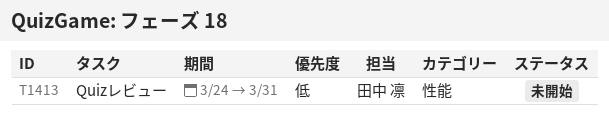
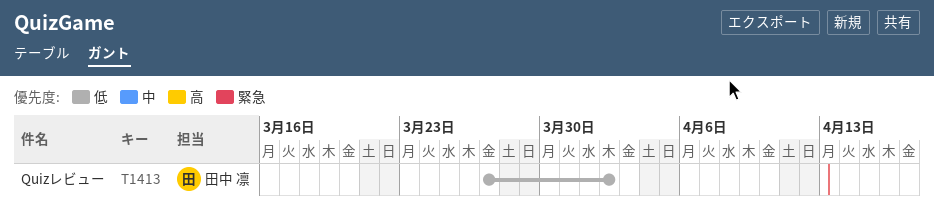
T1413, start: Mar 24 -> Mar 27
T1413, due: Mar 31 -> Apr 2

